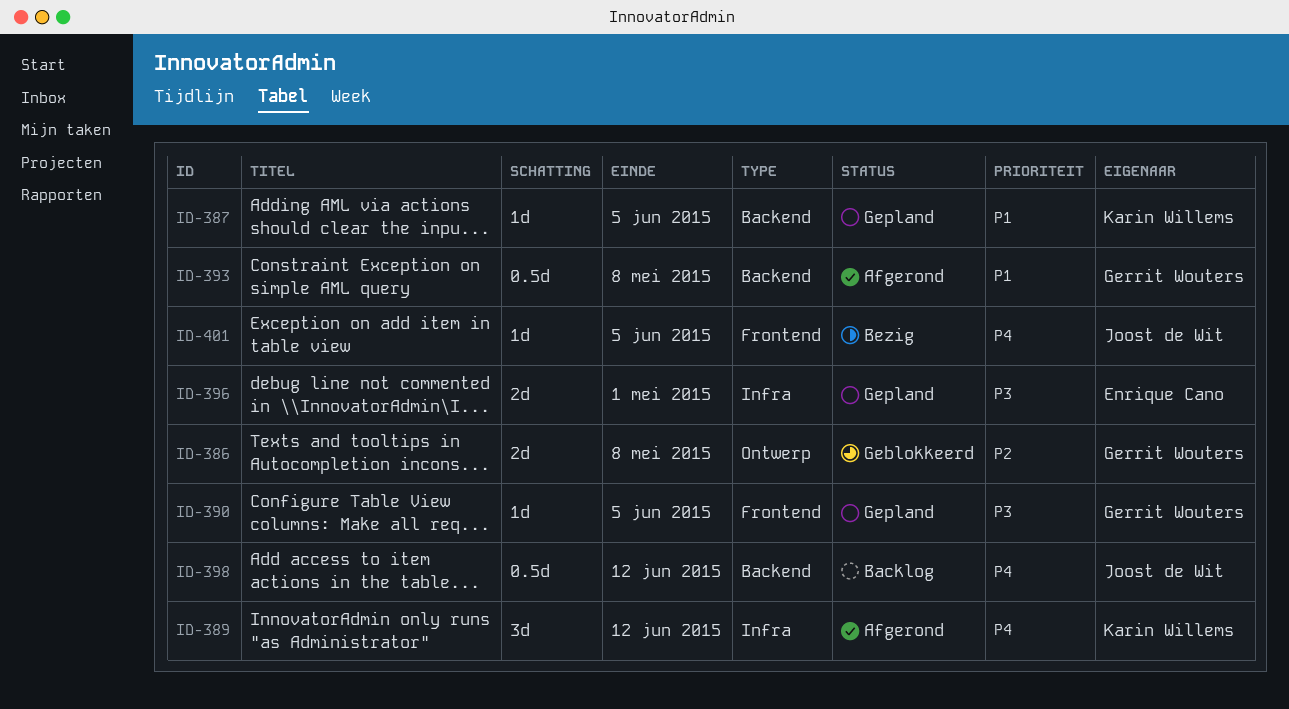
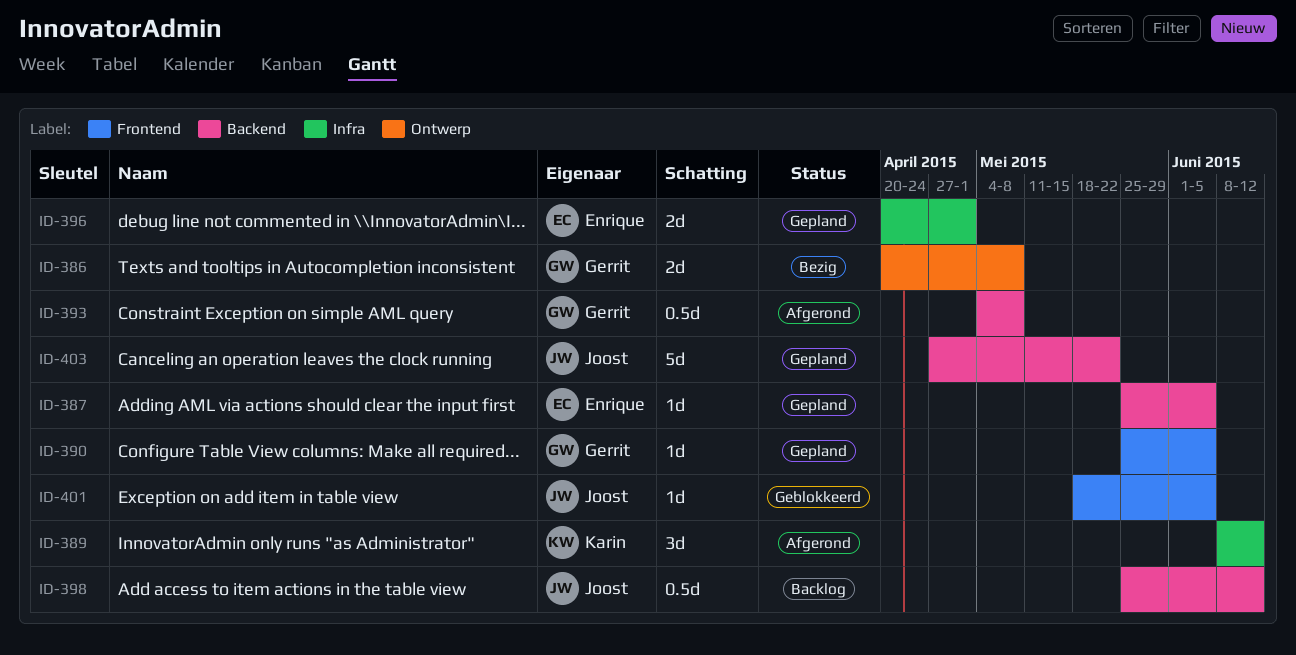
ID-386, status: Geblokkeerd -> Bezig
ID-387, owner: Karin Willems -> Enrique Cano
ID-401, status: Bezig -> Geblokkeerd
ID-403: none -> present

